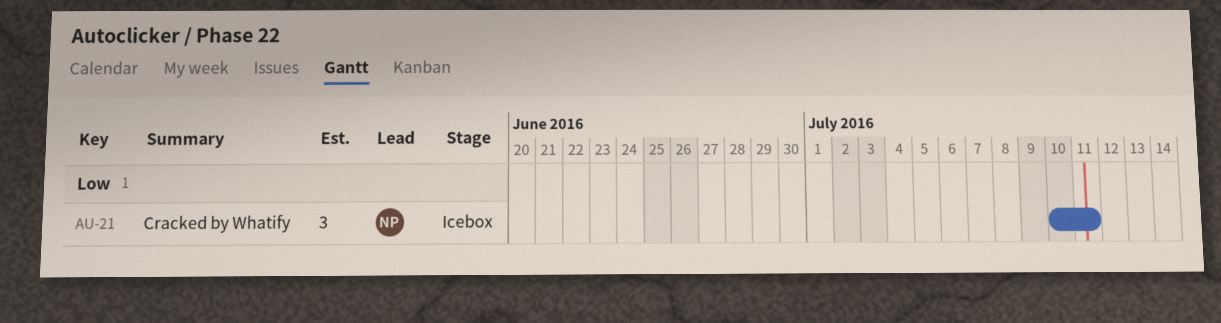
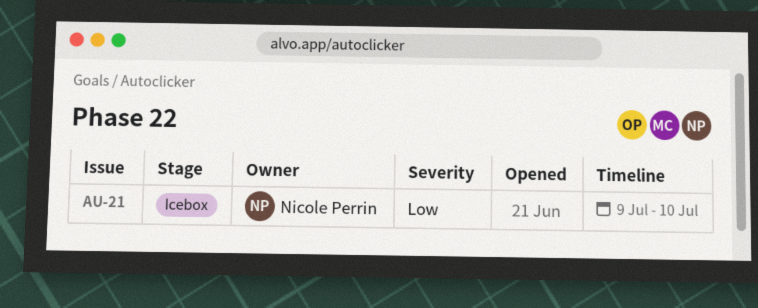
AU-21, start: Jul 10 -> Jul 9
AU-21, due: Jul 11 -> Jul 10

